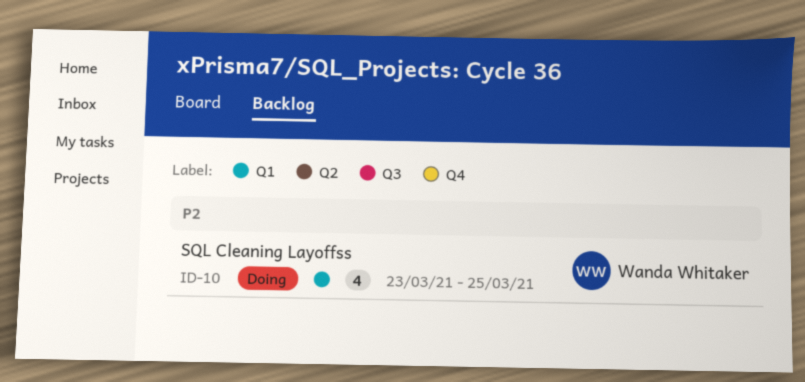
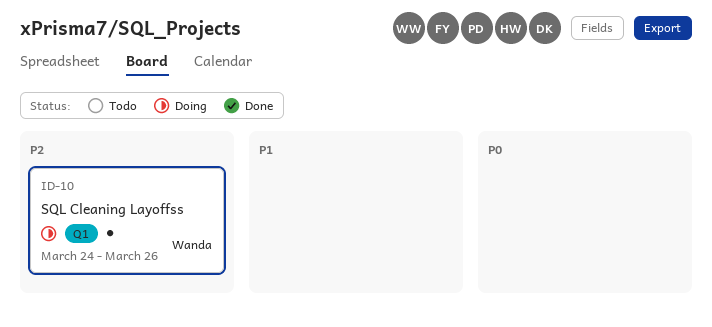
ID-10, estimate: 4 -> 1
ID-10, start: Mar 23 -> Mar 24
ID-10, due: Mar 25 -> Mar 26

